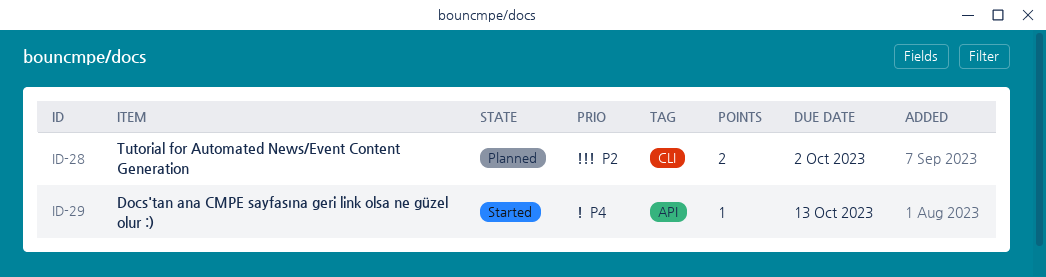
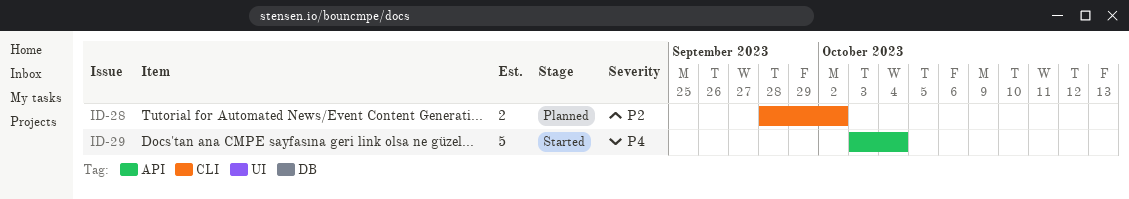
ID-29, estimate: 1 -> 5
ID-29, due: Oct 13 -> Oct 4

